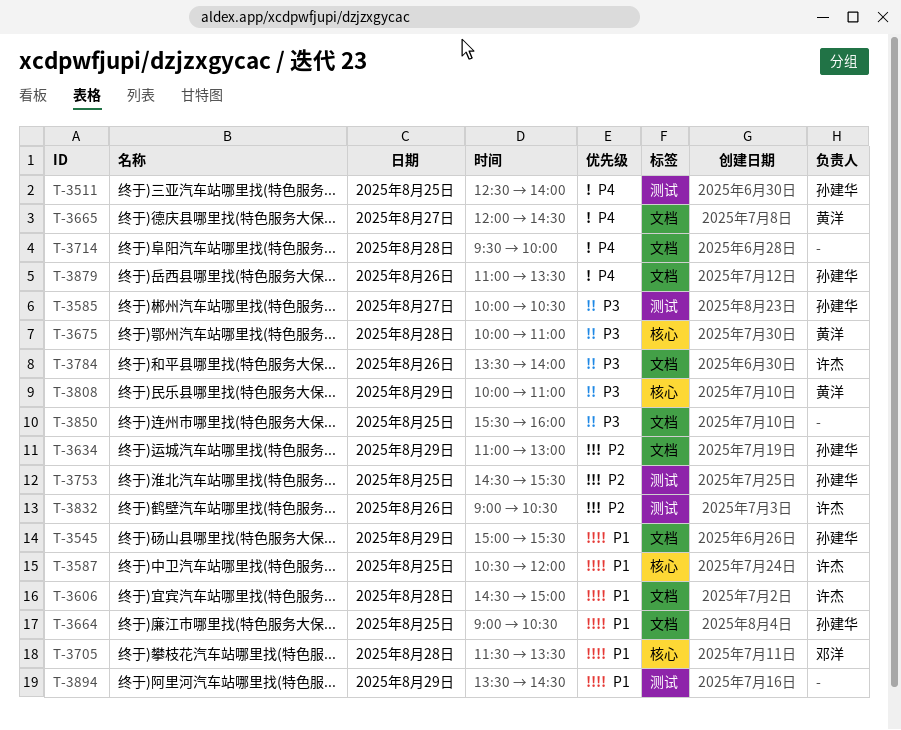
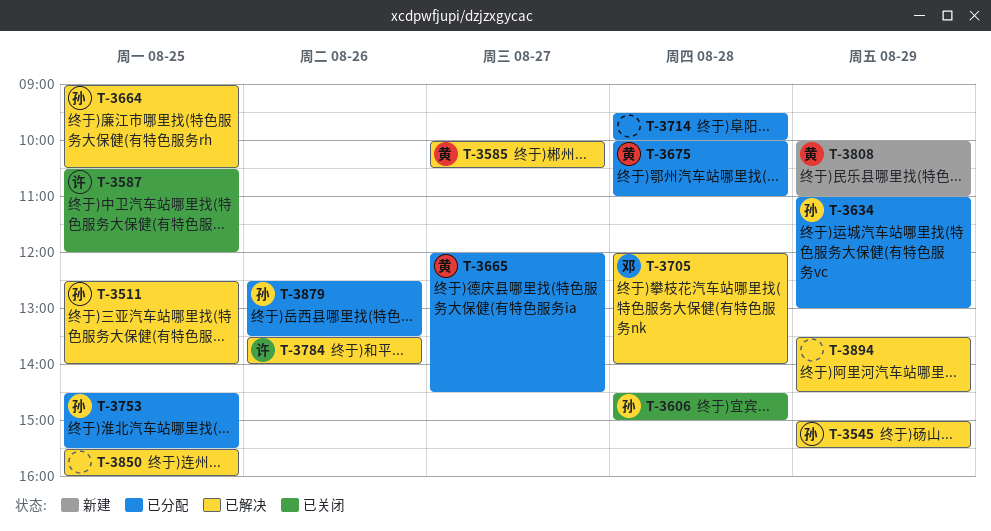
T-3585, owner: 孙建华 -> 黄洋
T-3606, owner: 许杰 -> 孙建华
T-3705, begins: 11:30 -> 12:00
T-3705, ends: 13:30 -> 14:00
T-3832: present -> none
T-3879, begins: 11:00 -> 12:30

